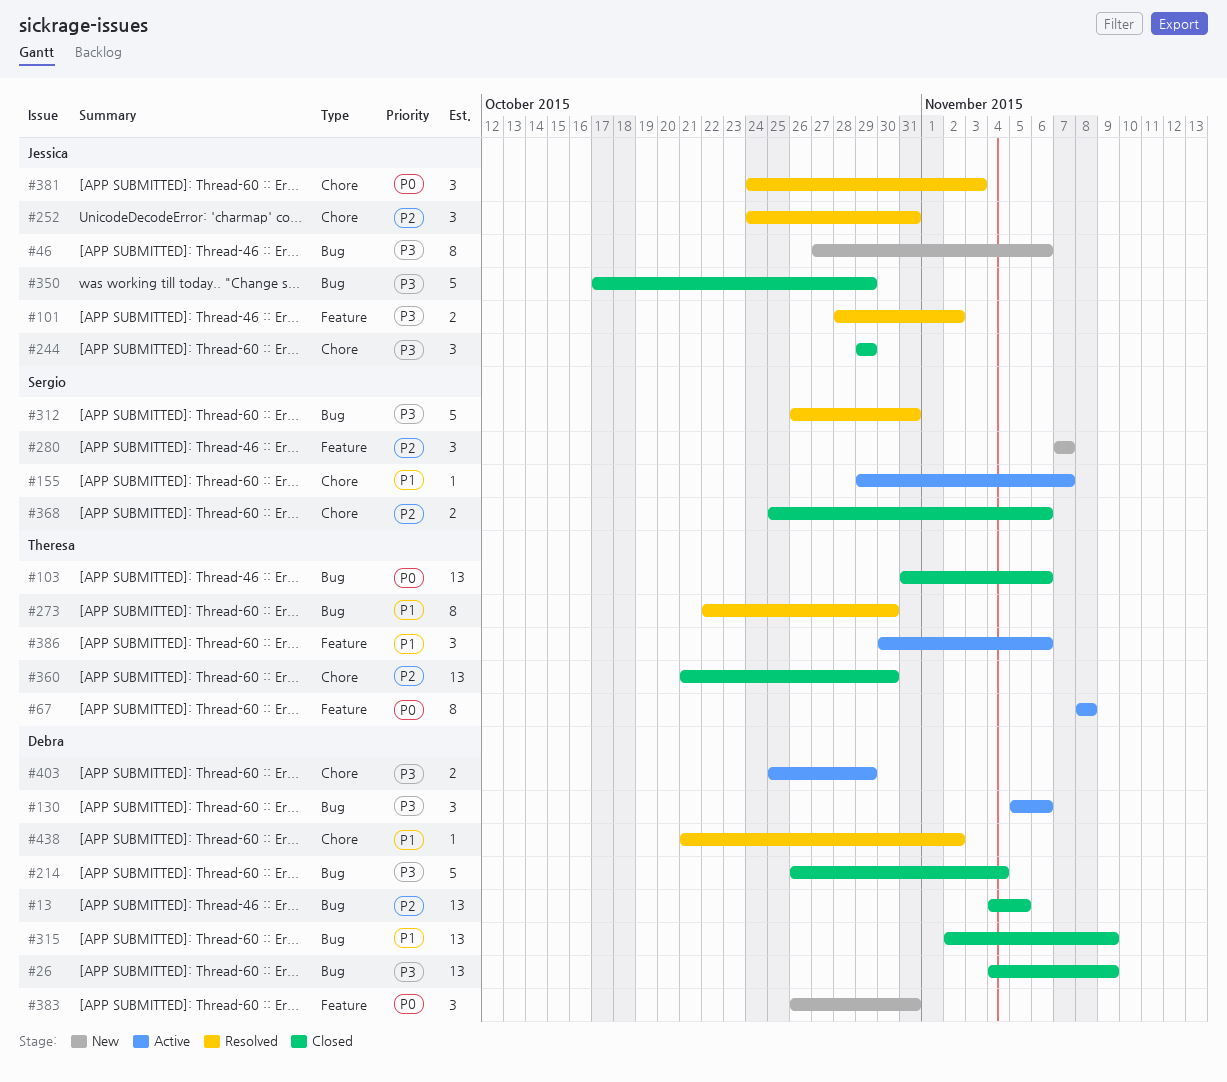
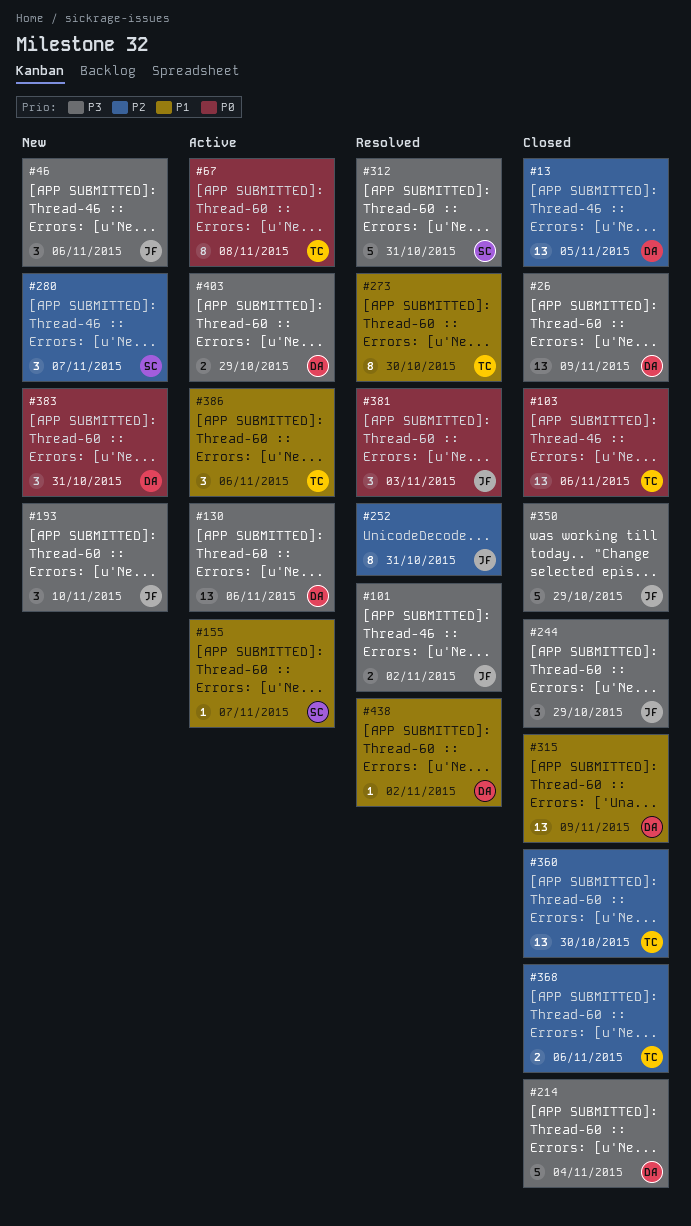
#46, estimate: 8 -> 3
#130, estimate: 3 -> 13
#193: none -> present
#252, estimate: 3 -> 8
#368, owner: Sergio -> Theresa

